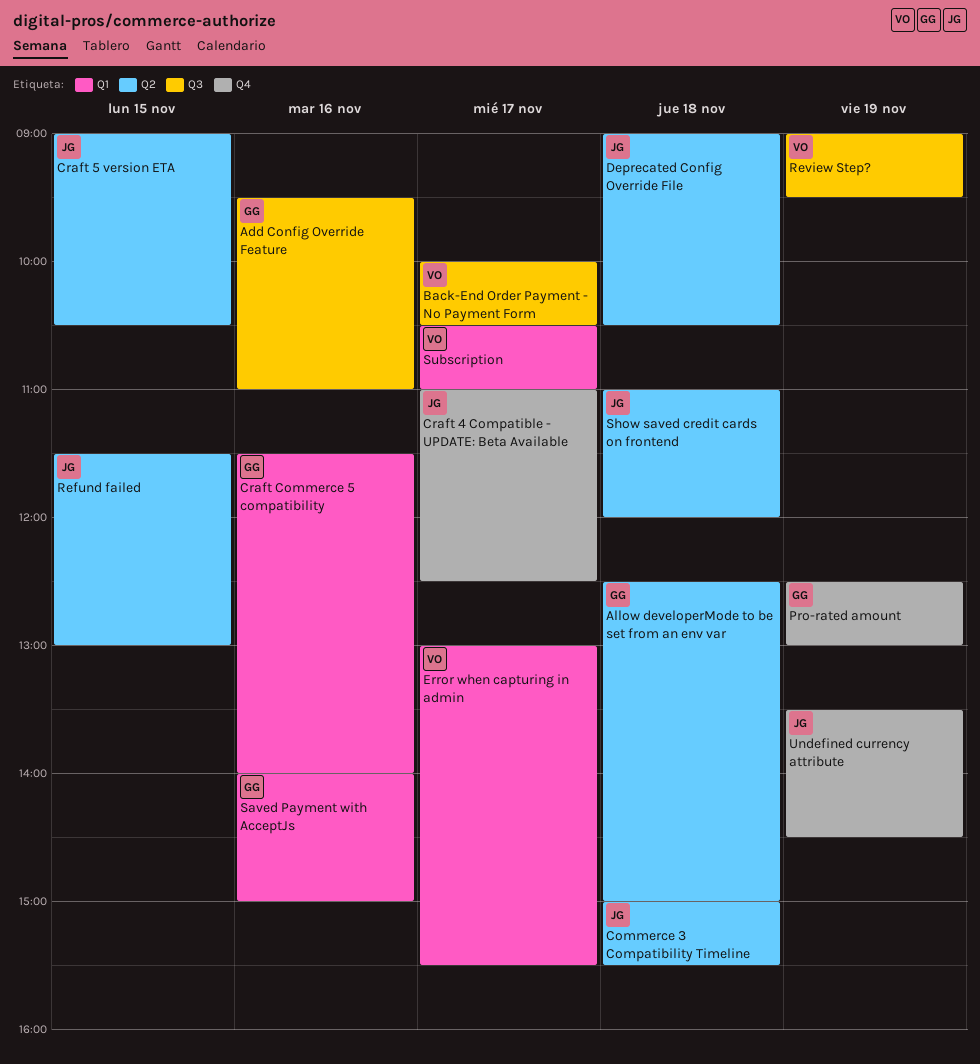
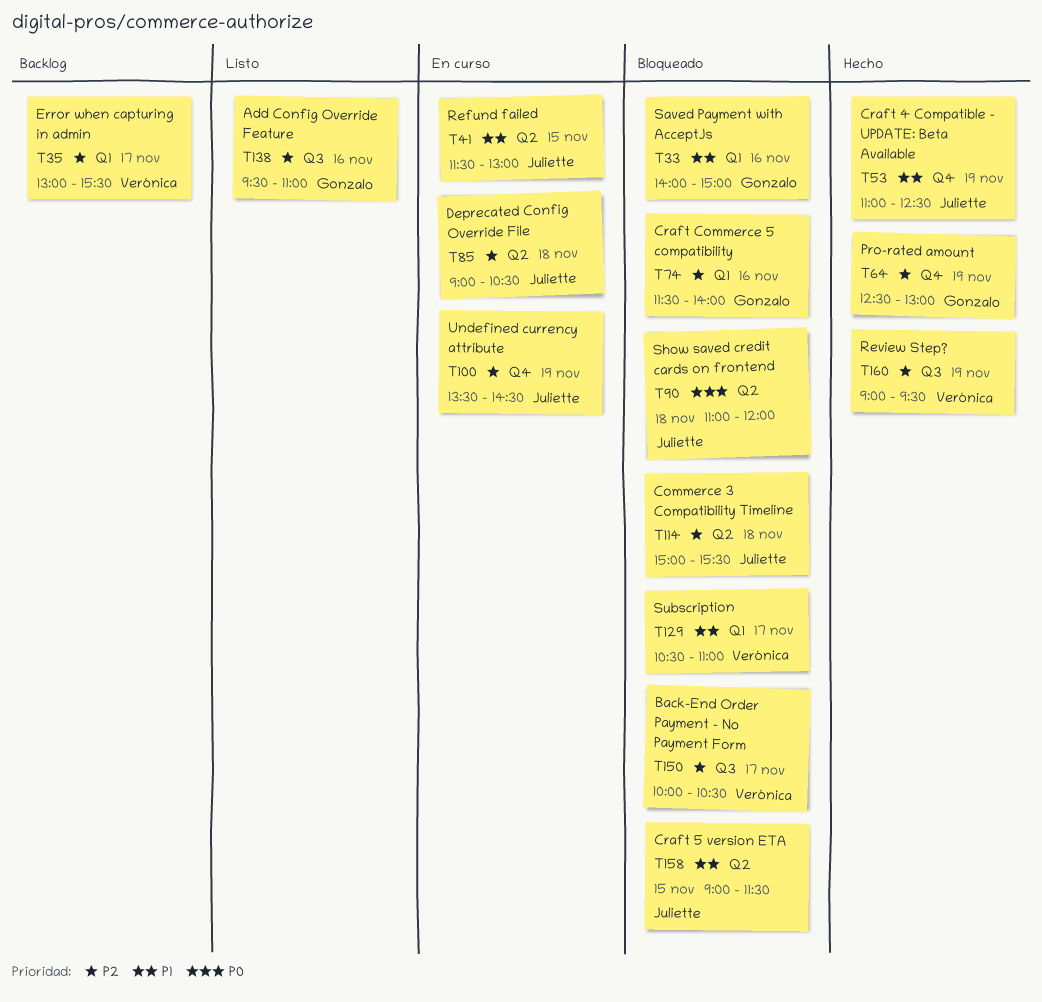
Allow developerMode to be set from an env var: present -> none
Craft 4 Compatible - UPDATE: Beta Available, day: Nov 17 -> Nov 19
Craft 5 version ETA, ends: 10:30 -> 11:30

